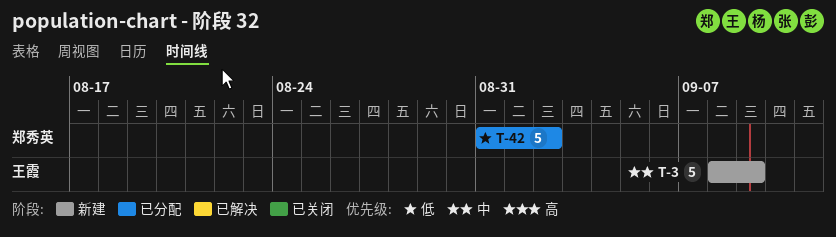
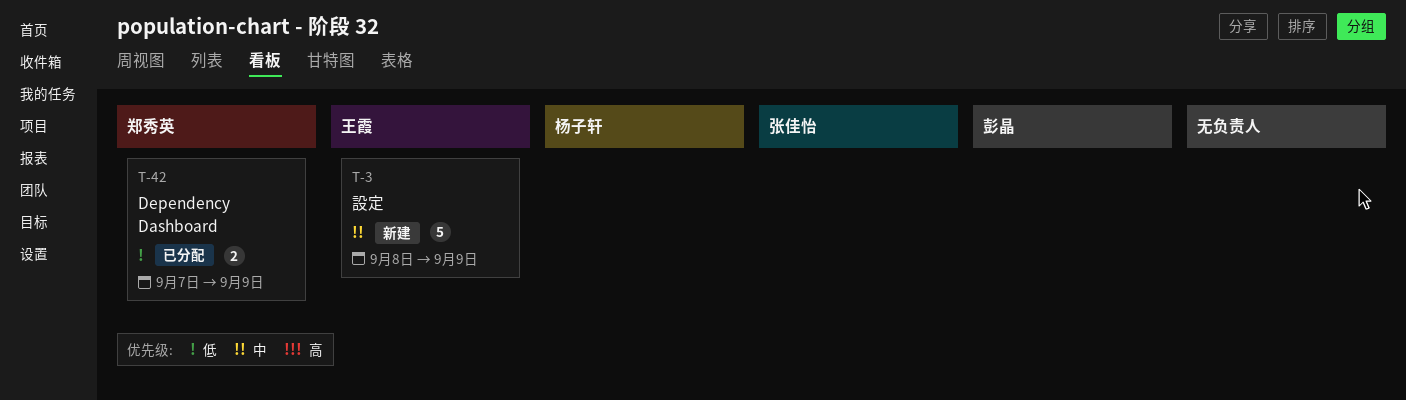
T-42, estimate: 5 -> 2
T-42, start: Aug 31 -> Sep 7
T-42, due: Sep 2 -> Sep 9

